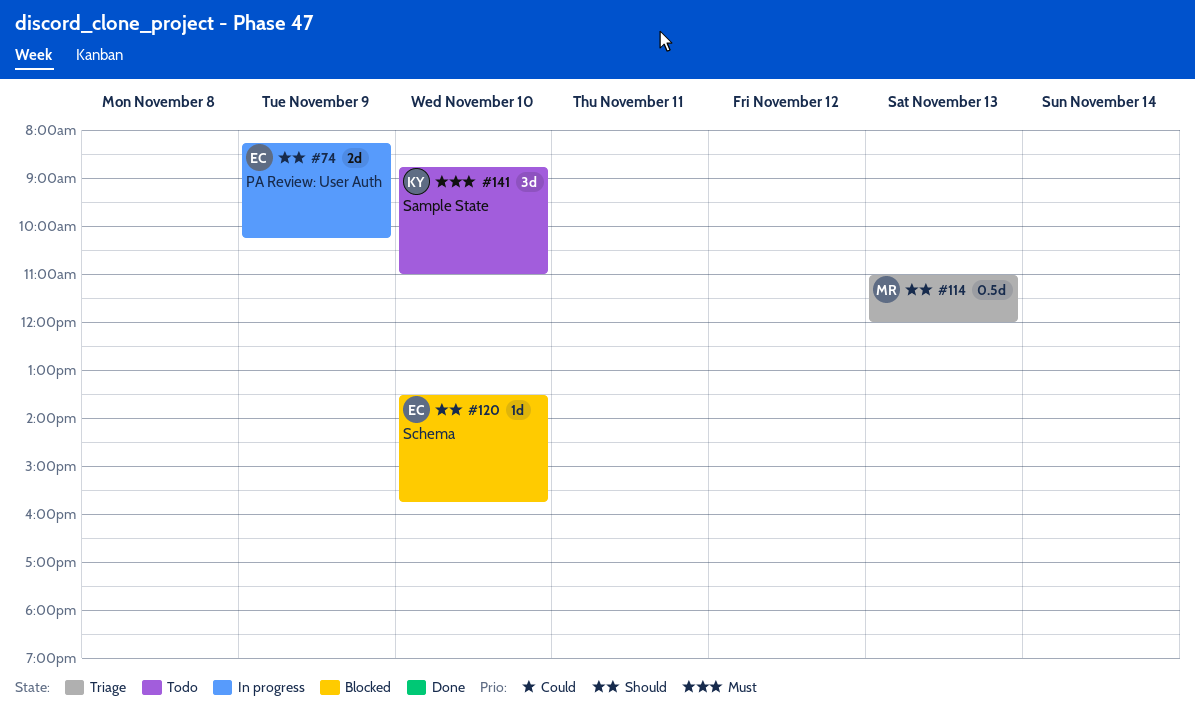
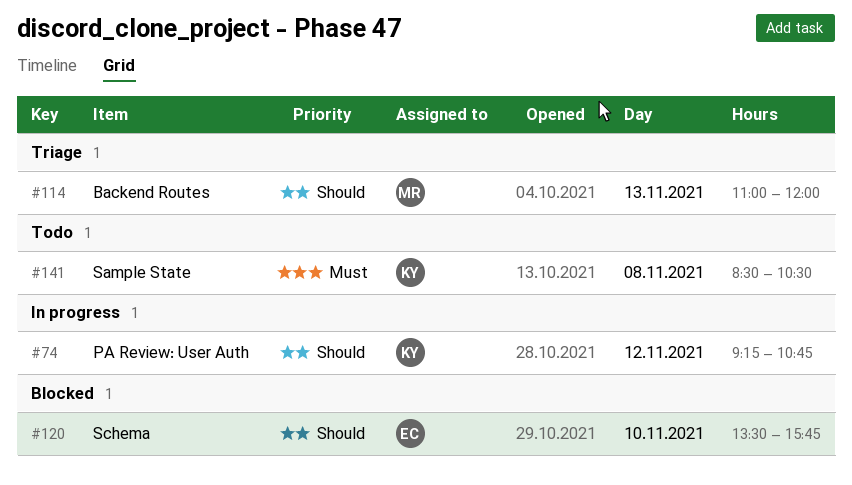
#74, owner: EC -> KY
#74, day: Nov 9 -> Nov 12
#74, begins: 08:15 -> 09:15
#74, ends: 10:15 -> 10:45
#141, day: Nov 10 -> Nov 8
#141, begins: 08:45 -> 08:30
#141, ends: 11:00 -> 10:30

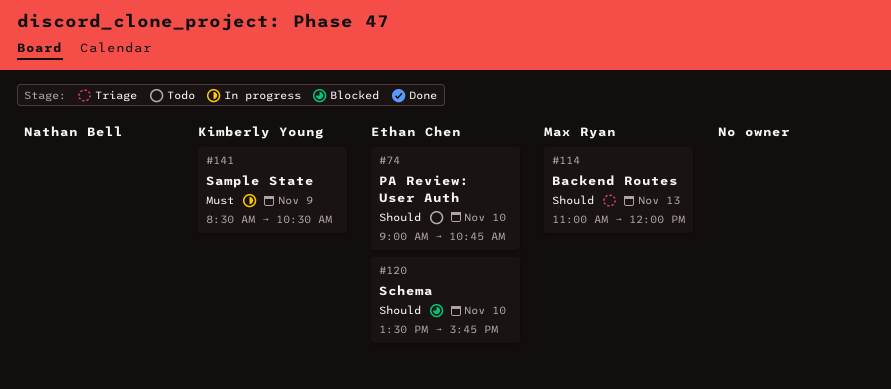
#74, status: In progress -> Todo
#74, owner: Kimberly Young -> Ethan Chen
#74, day: Nov 12 -> Nov 10
#74, begins: 09:15 -> 09:00
#141, status: Todo -> In progress
#141, day: Nov 8 -> Nov 9

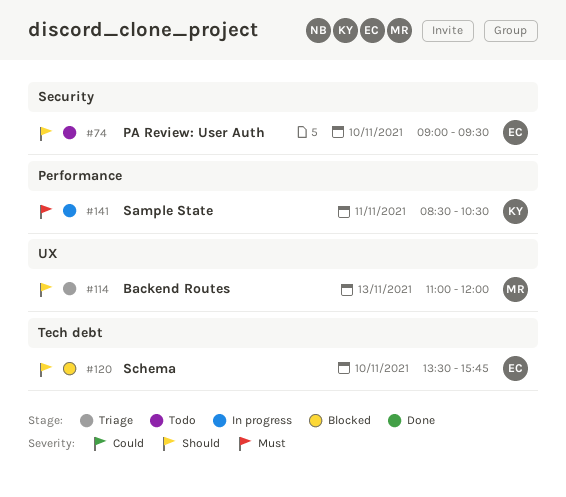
#74, ends: 10:45 -> 09:30
#141, day: Nov 9 -> Nov 11

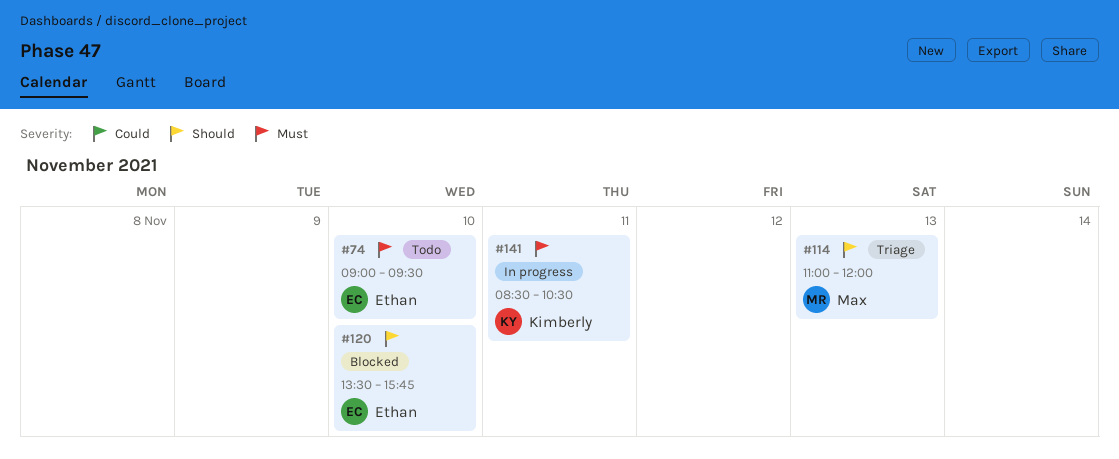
#74, priority: Should -> Must

